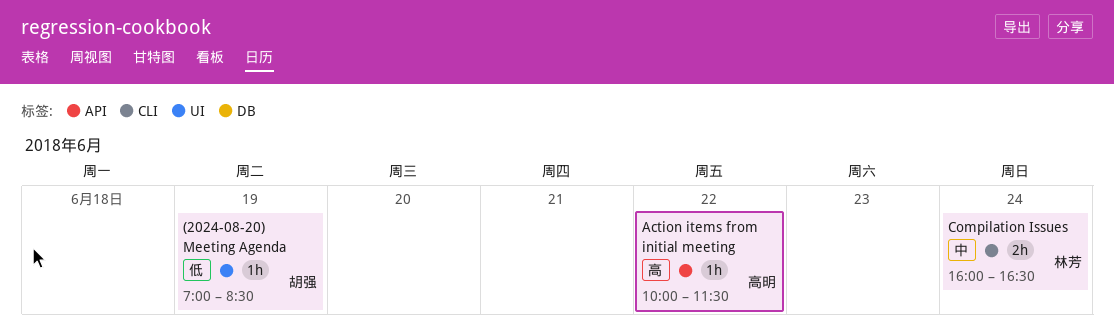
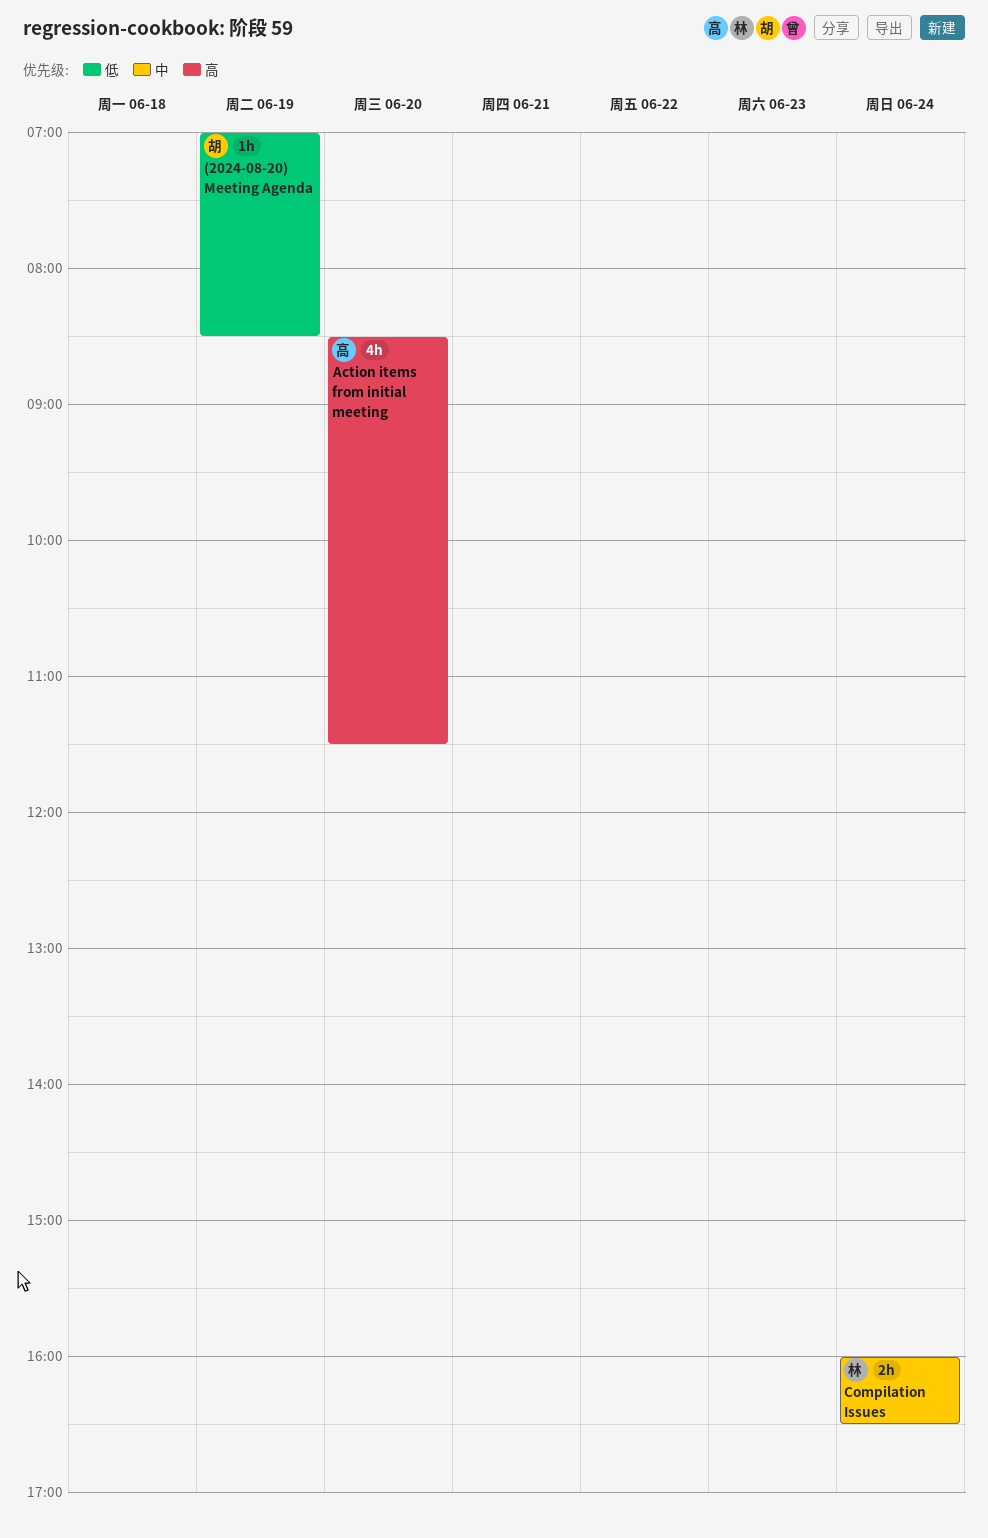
Action items from initial meeting, estimate: 1h -> 4h
Action items from initial meeting, day: Jun 22 -> Jun 20
Action items from initial meeting, begins: 10:00 -> 08:30

